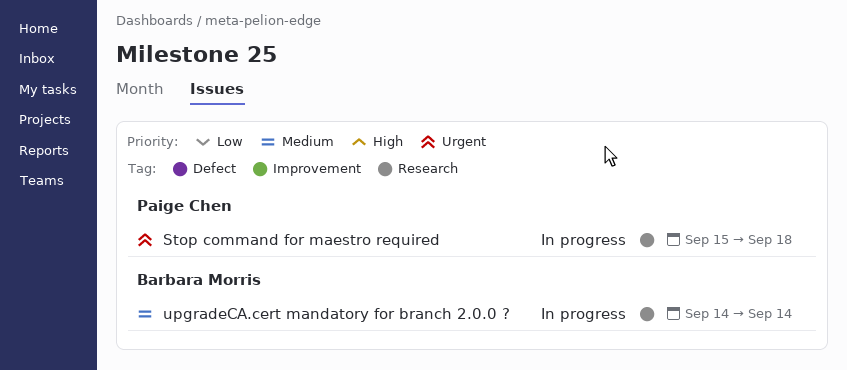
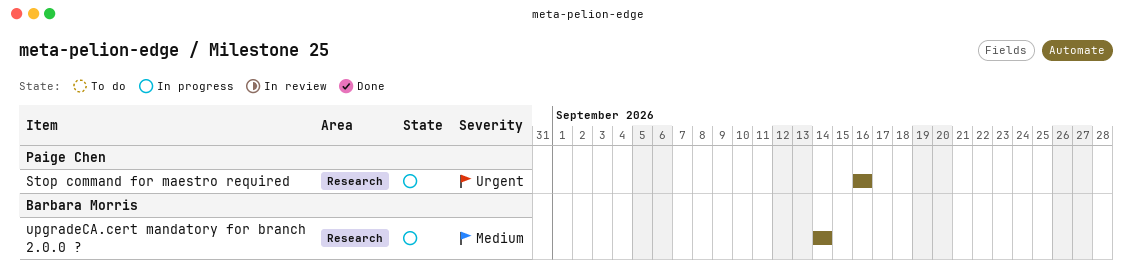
Stop command for maestro required, start: Sep 15 -> Sep 16
Stop command for maestro required, due: Sep 18 -> Sep 16

